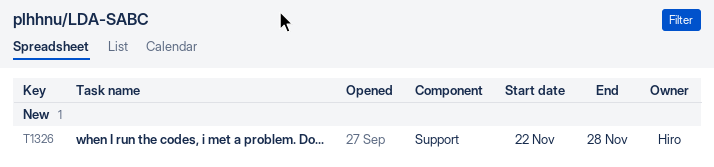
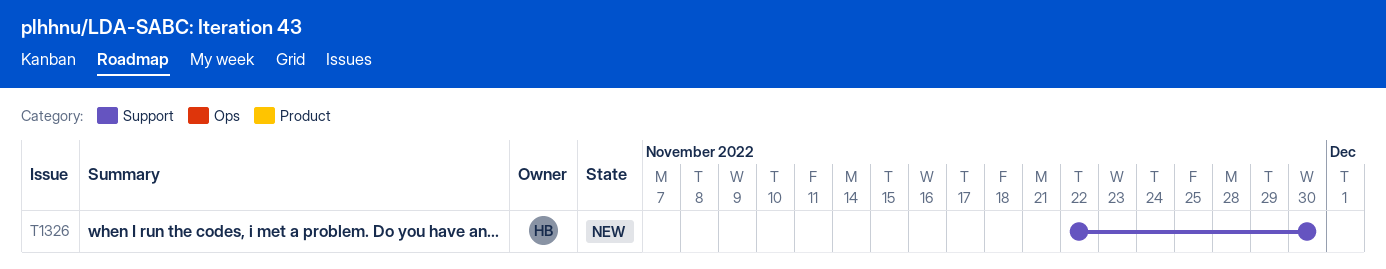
T1326, due: Nov 28 -> Nov 30

